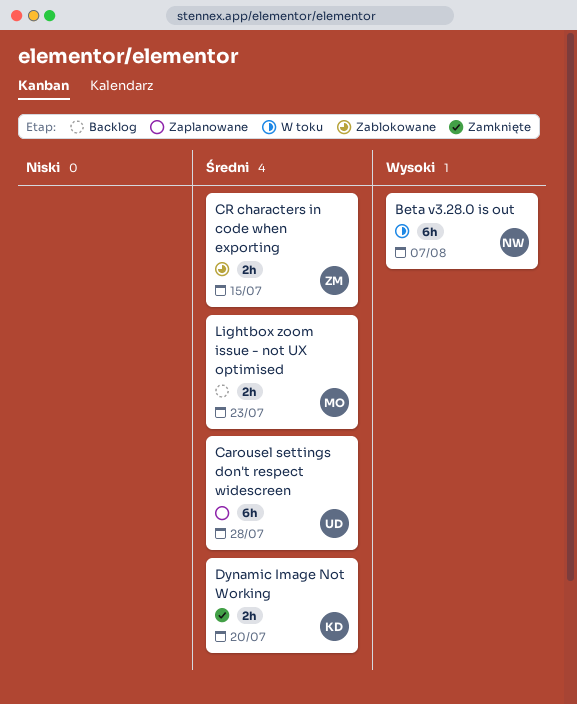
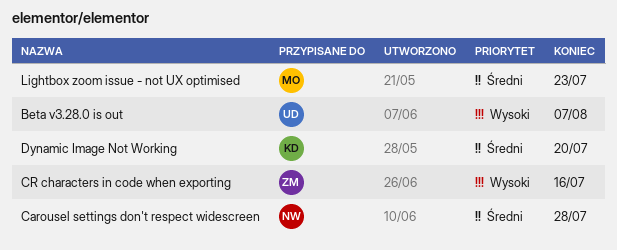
Beta v3.28.0 is out, owner: NW -> UD
Carousel settings don't respect widescreen, owner: UD -> NW
CR characters in code when exporting, priority: Średni -> Wysoki
CR characters in code when exporting, due: Jul 15 -> Jul 16

